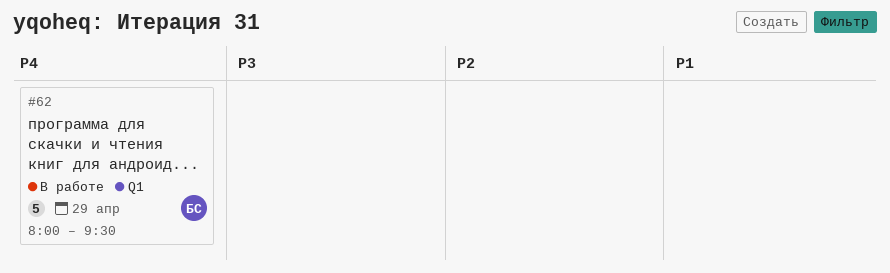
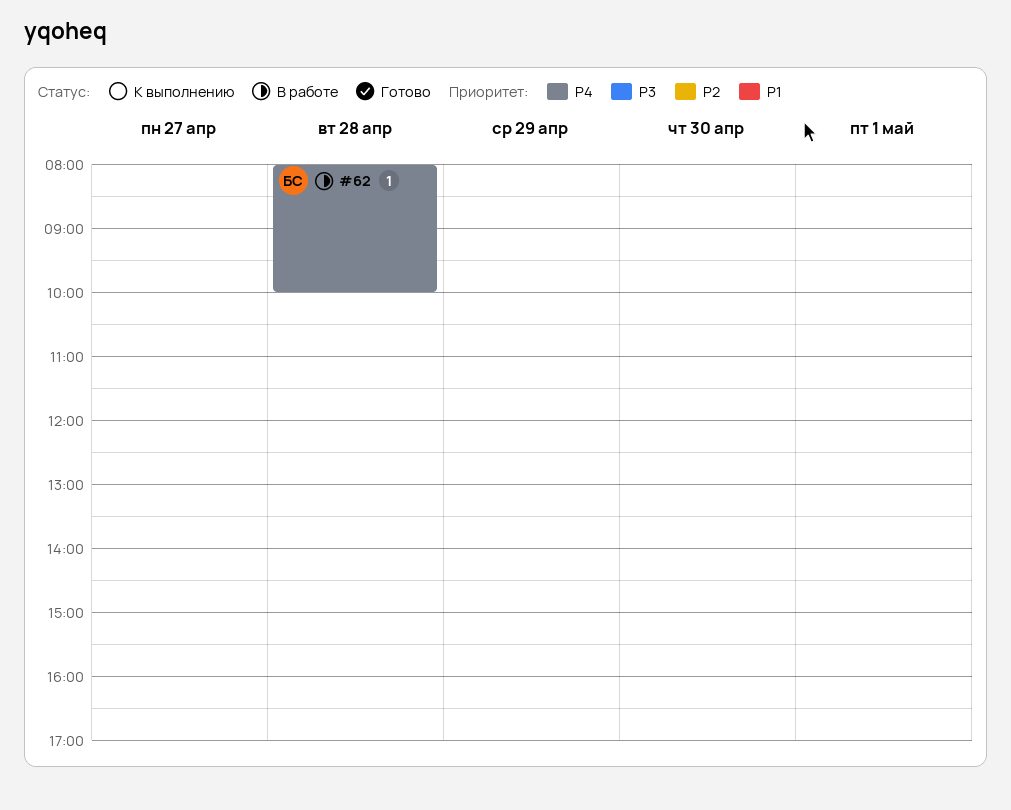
#62, estimate: 5 -> 1
#62, day: Apr 29 -> Apr 28
#62, ends: 09:30 -> 10:00

